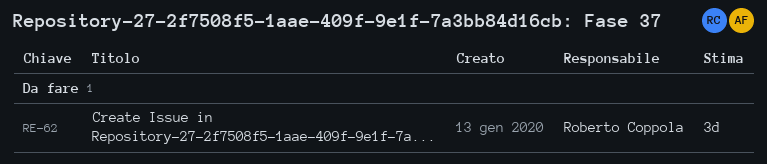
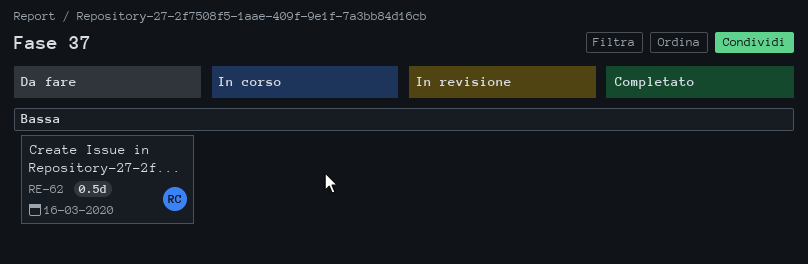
RE-62, estimate: 3d -> 0.5d

